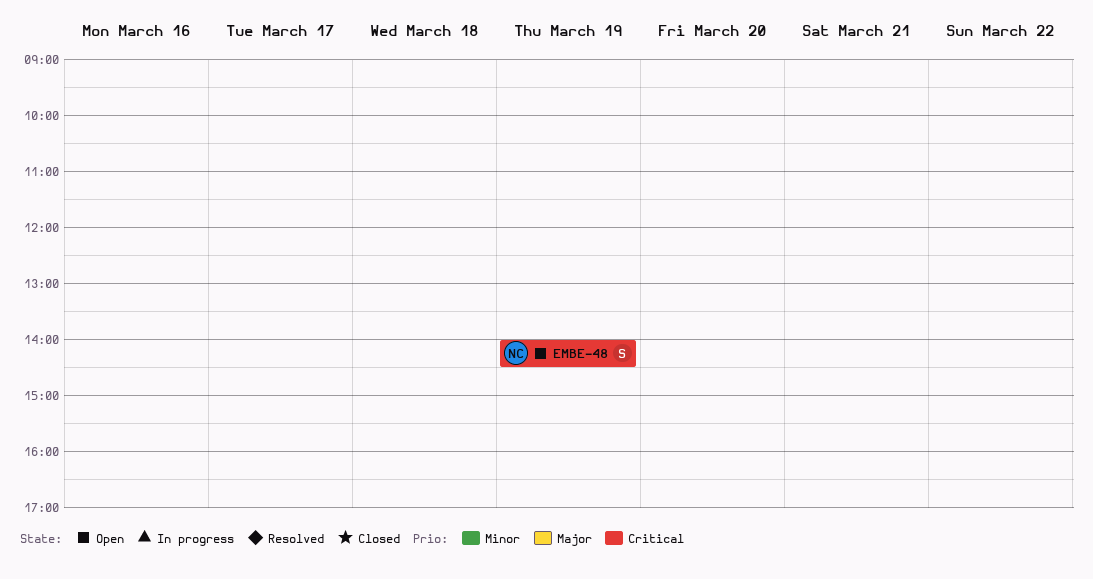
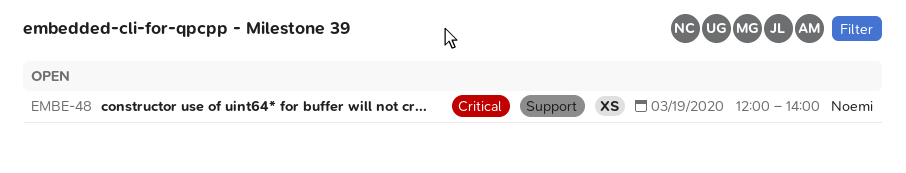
EMBE-48, estimate: S -> XS
EMBE-48, begins: 14:00 -> 12:00
EMBE-48, ends: 14:30 -> 14:00

